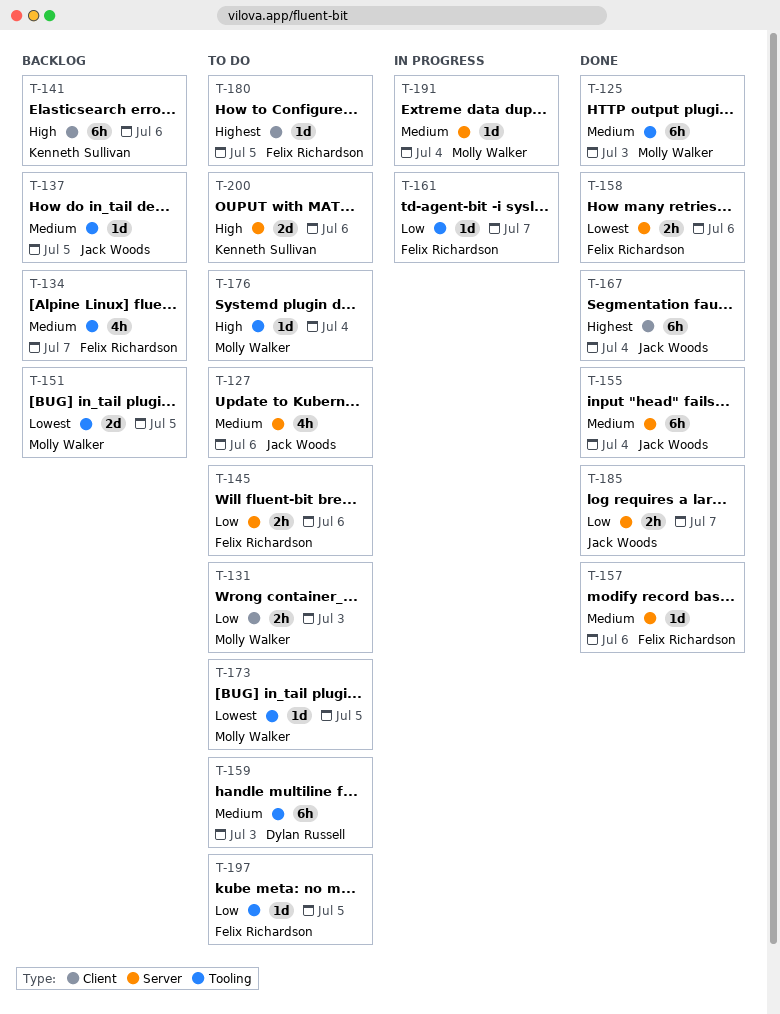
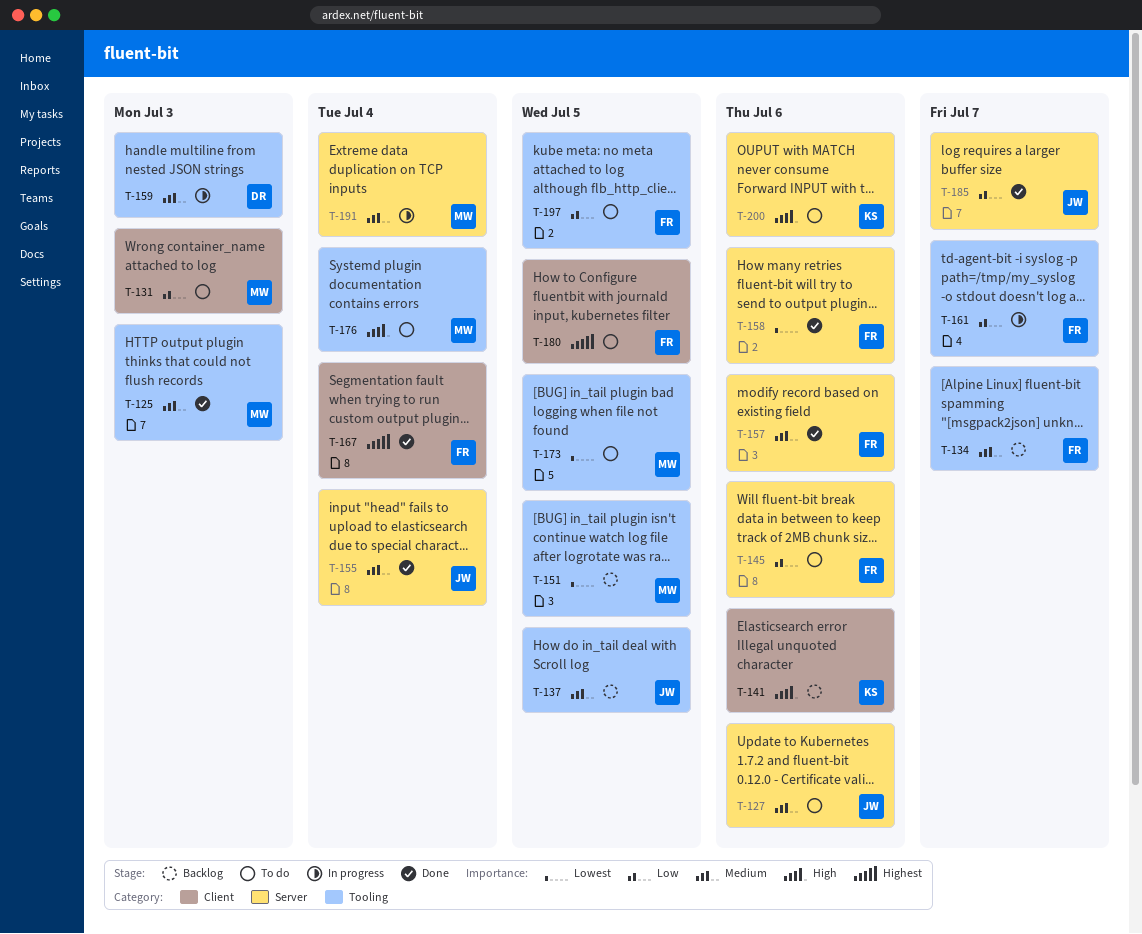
T-159, status: To do -> In progress
T-167, owner: Jack Woods -> Felix Richardson

